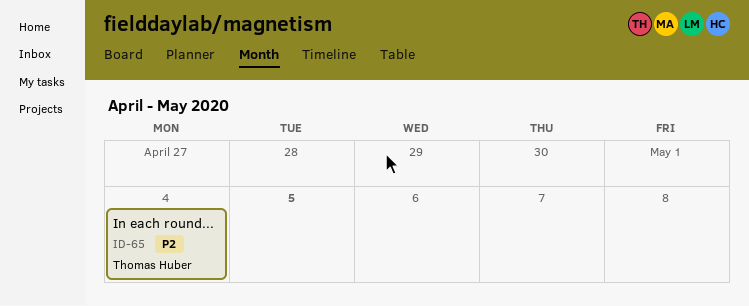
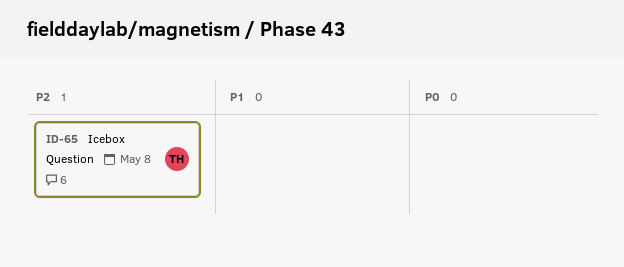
ID-65, due: May 4 -> May 8

